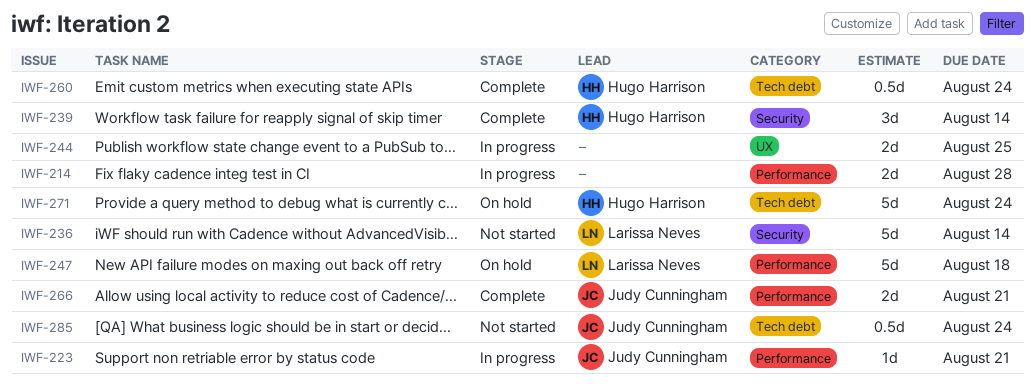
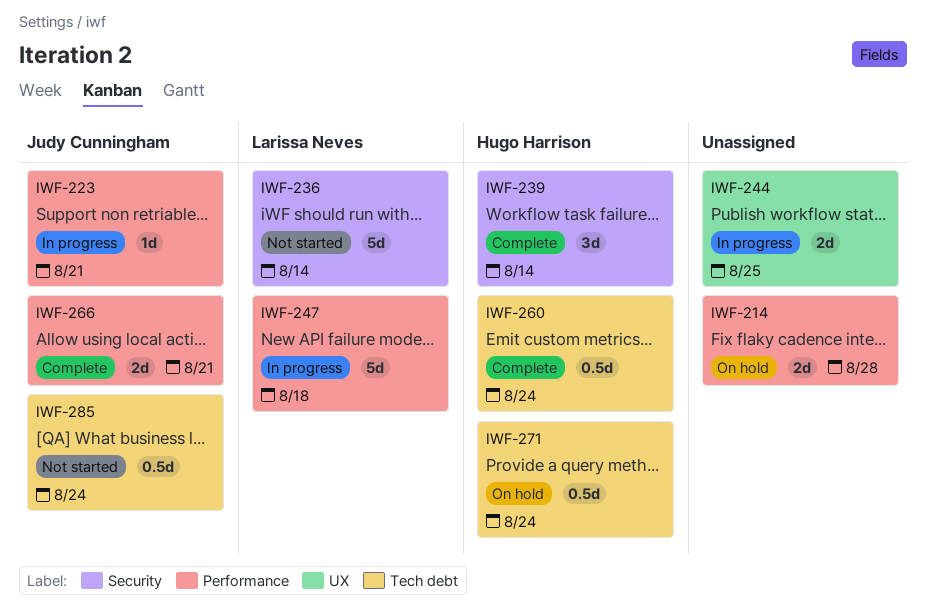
IWF-214, status: In progress -> On hold
IWF-247, status: On hold -> In progress
IWF-271, estimate: 5d -> 0.5d

